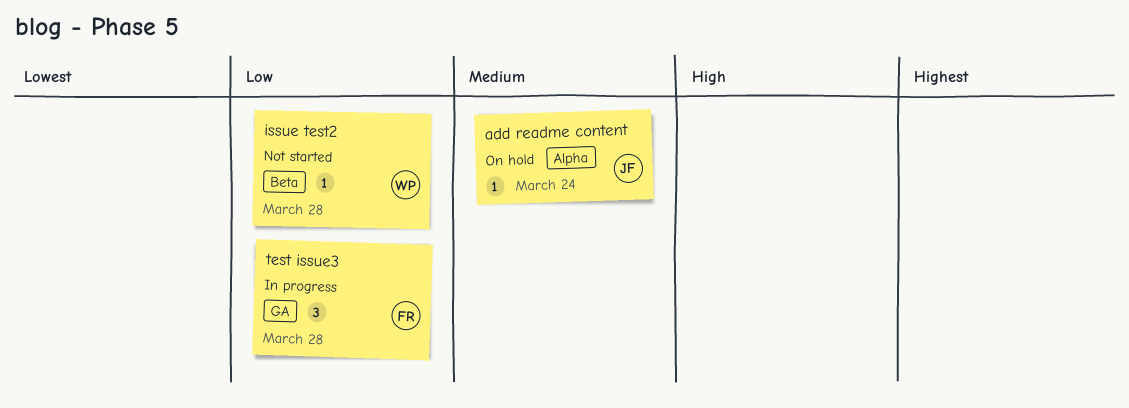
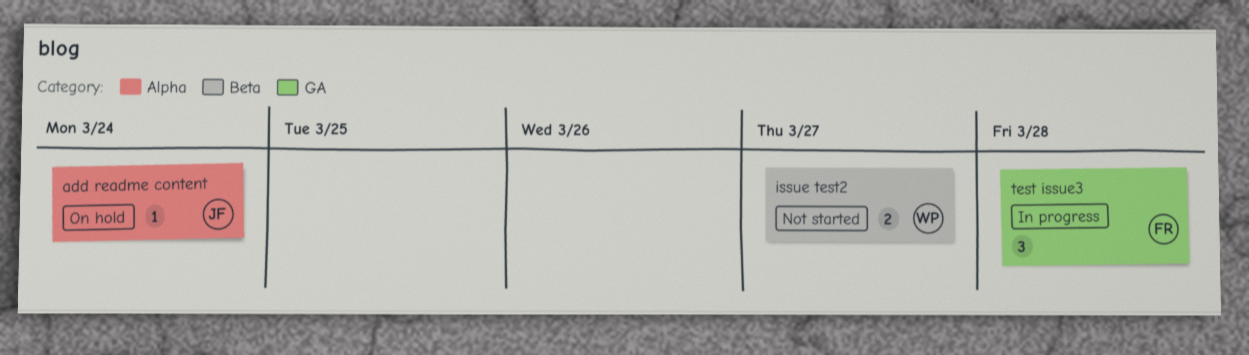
issue test2, estimate: 1 -> 2
issue test2, due: Mar 28 -> Mar 27

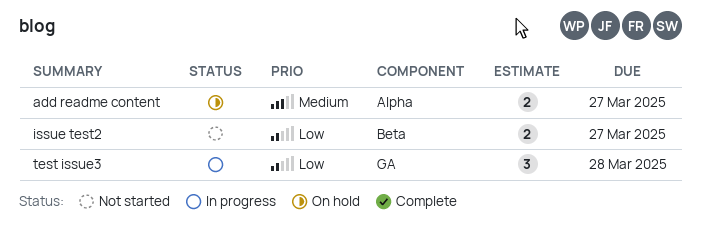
add readme content, estimate: 1 -> 2
add readme content, due: Mar 24 -> Mar 27

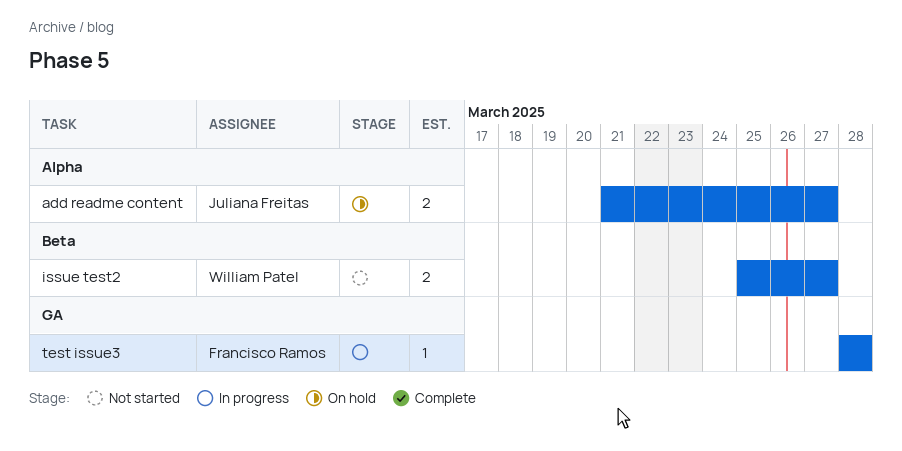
test issue3, estimate: 3 -> 1

